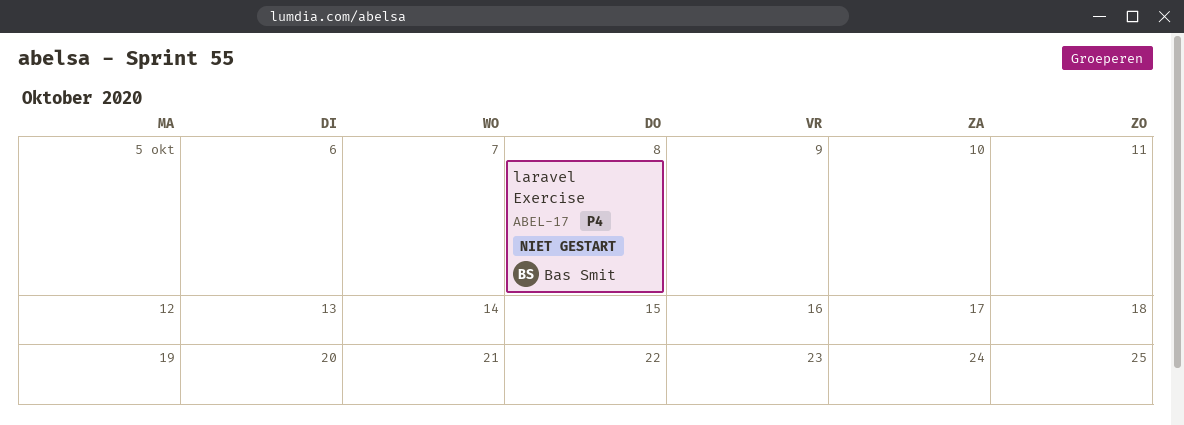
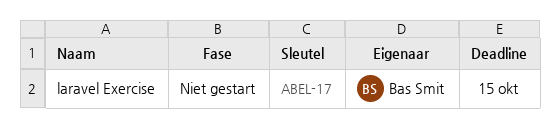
ABEL-17, due: Oct 8 -> Oct 15

